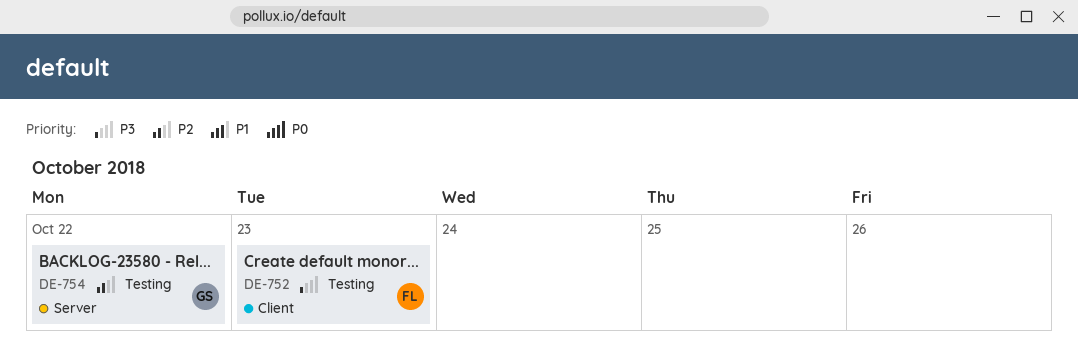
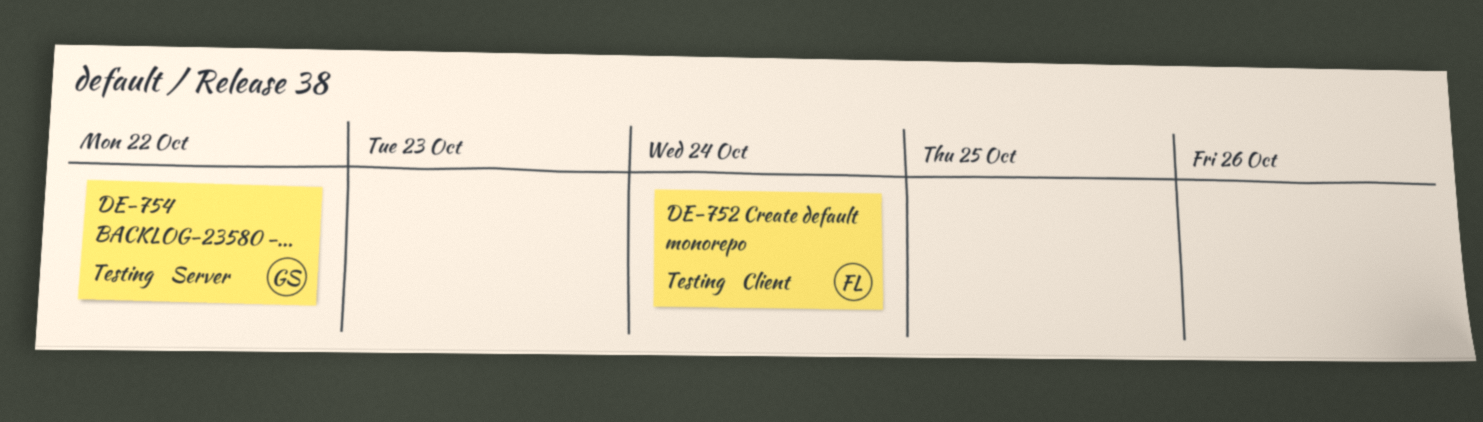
DE-752, due: Oct 23 -> Oct 24

